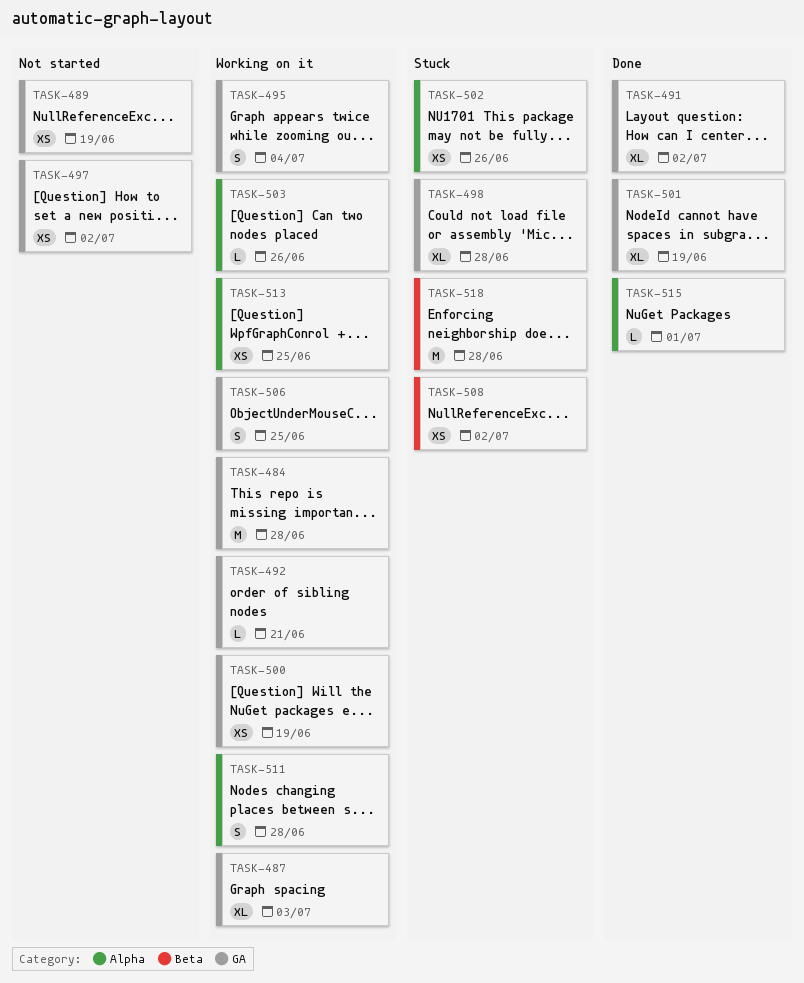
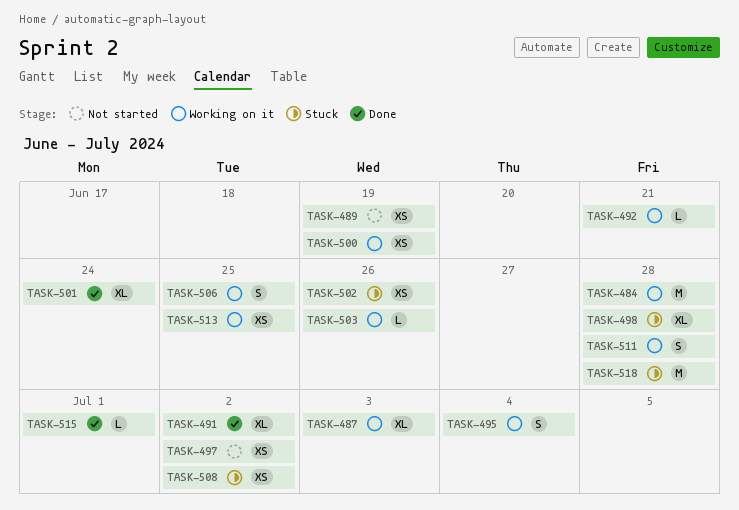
TASK-501, due: Jun 19 -> Jun 24

